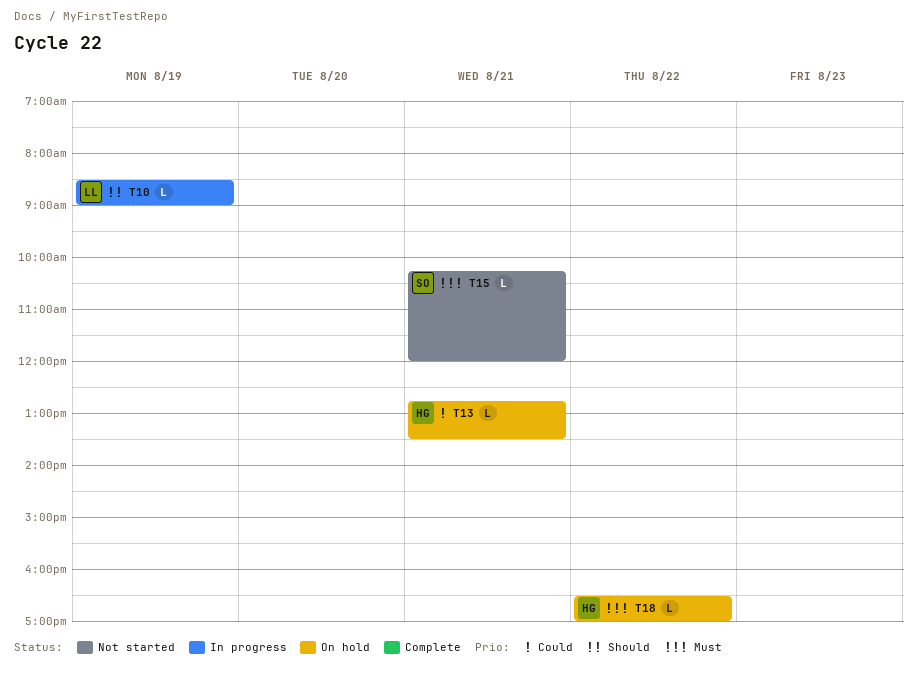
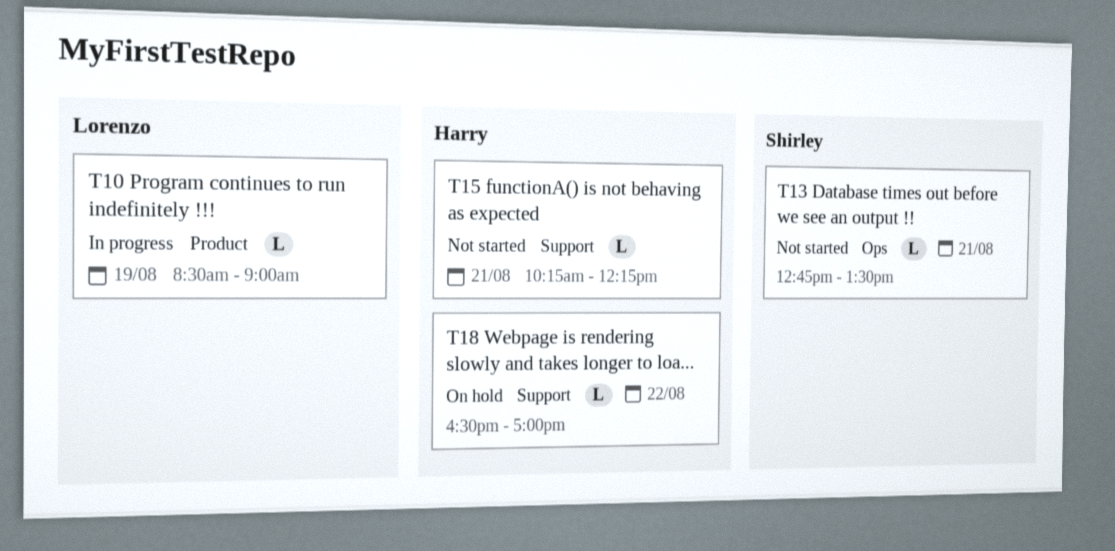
T13, status: On hold -> Not started
T13, owner: Harry -> Shirley
T15, owner: Shirley -> Harry
T15, ends: 12:00 -> 12:15

